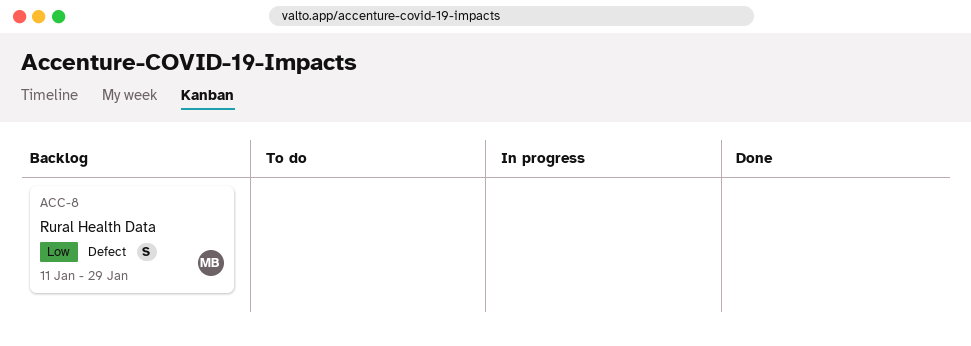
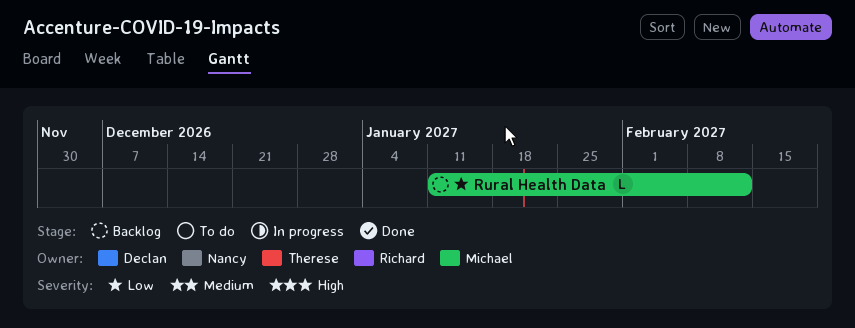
Rural Health Data, estimate: S -> L
Rural Health Data, due: Jan 29 -> Feb 12

